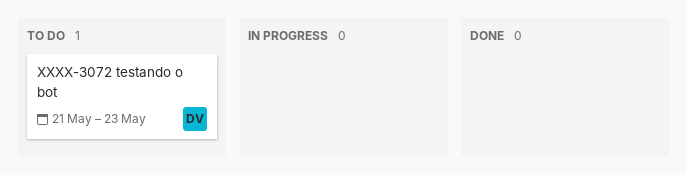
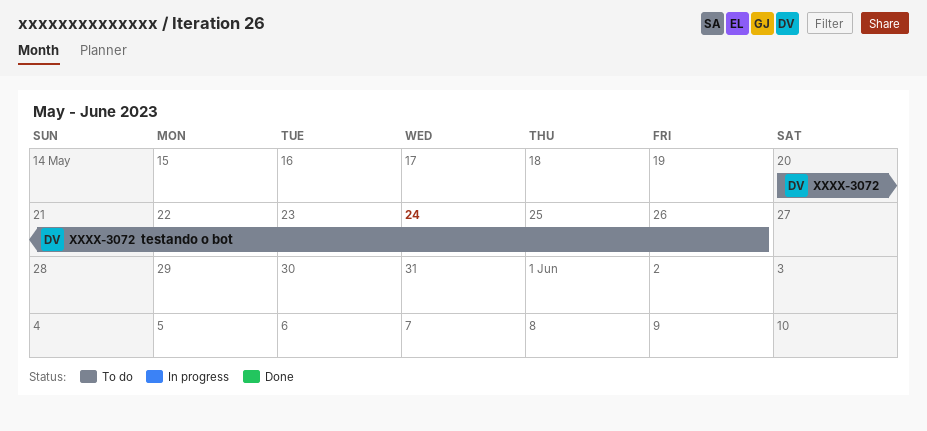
XXXX-3072, start: May 21 -> May 20
XXXX-3072, due: May 23 -> May 26

